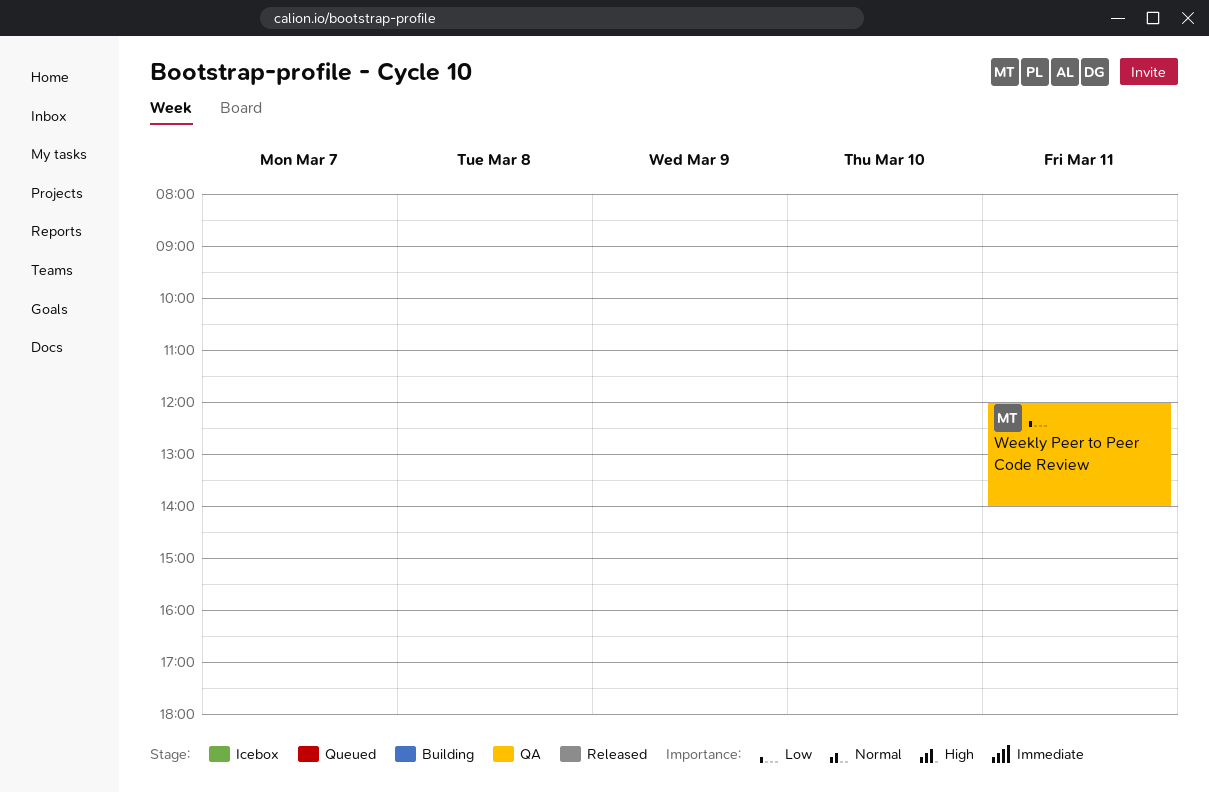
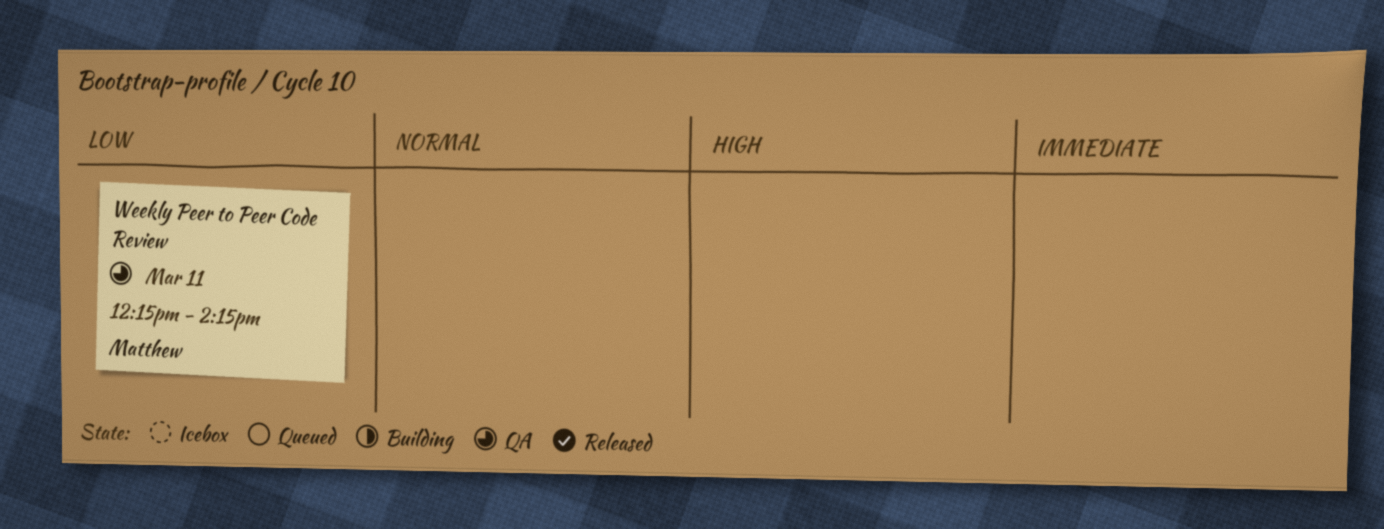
Weekly Peer to Peer Code Review, begins: 12:00 -> 12:15
Weekly Peer to Peer Code Review, ends: 14:00 -> 14:15

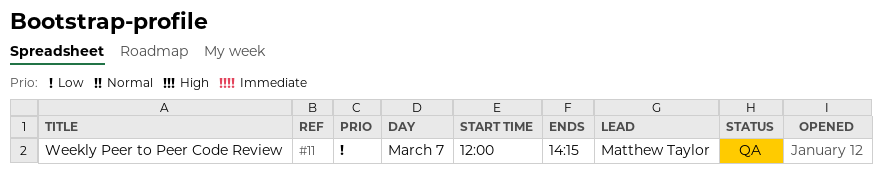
Weekly Peer to Peer Code Review, day: Mar 11 -> Mar 7
Weekly Peer to Peer Code Review, begins: 12:15 -> 12:00

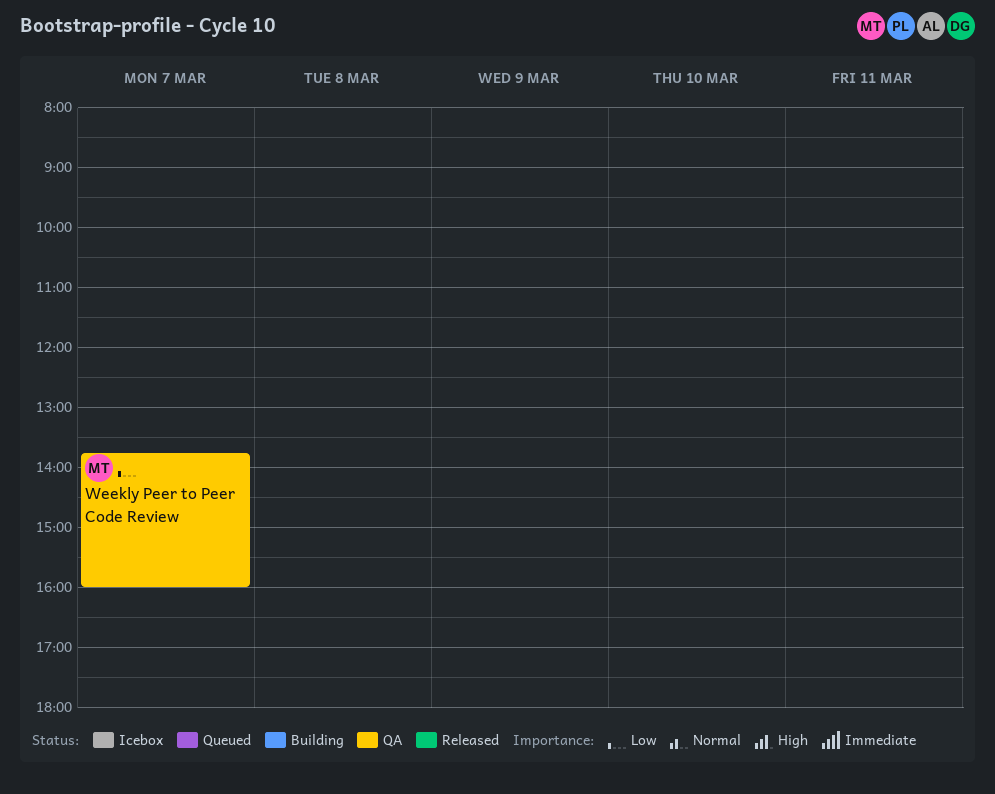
Weekly Peer to Peer Code Review, begins: 12:00 -> 13:45
Weekly Peer to Peer Code Review, ends: 14:15 -> 16:00

